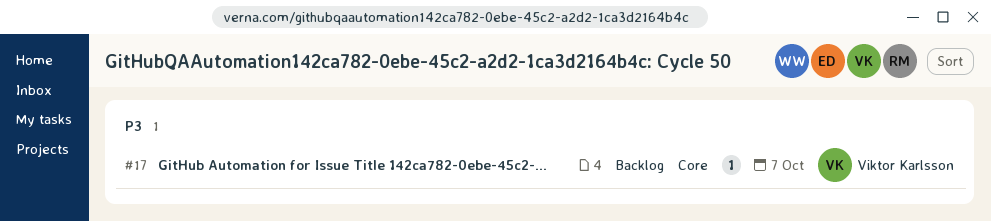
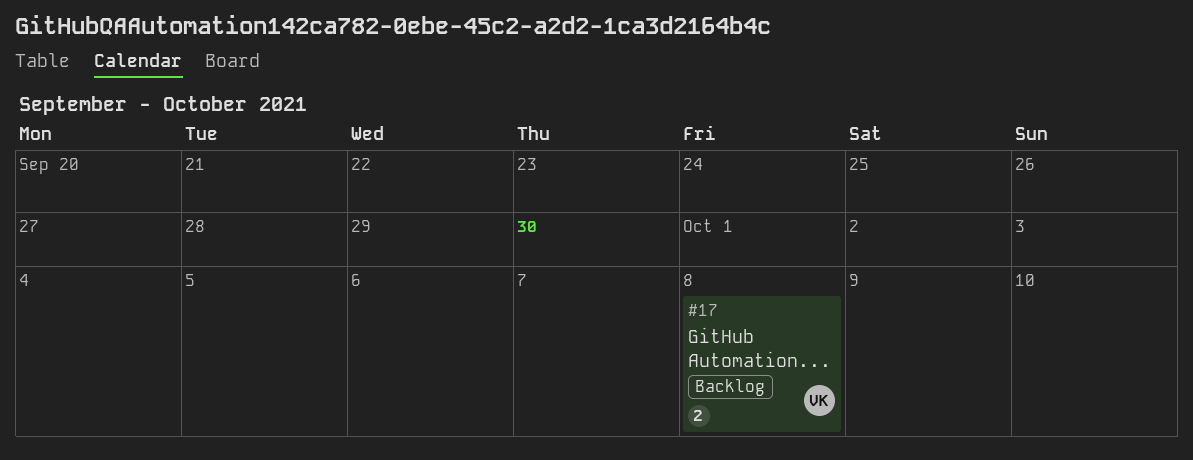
#17, estimate: 1 -> 2
#17, due: Oct 7 -> Oct 8

